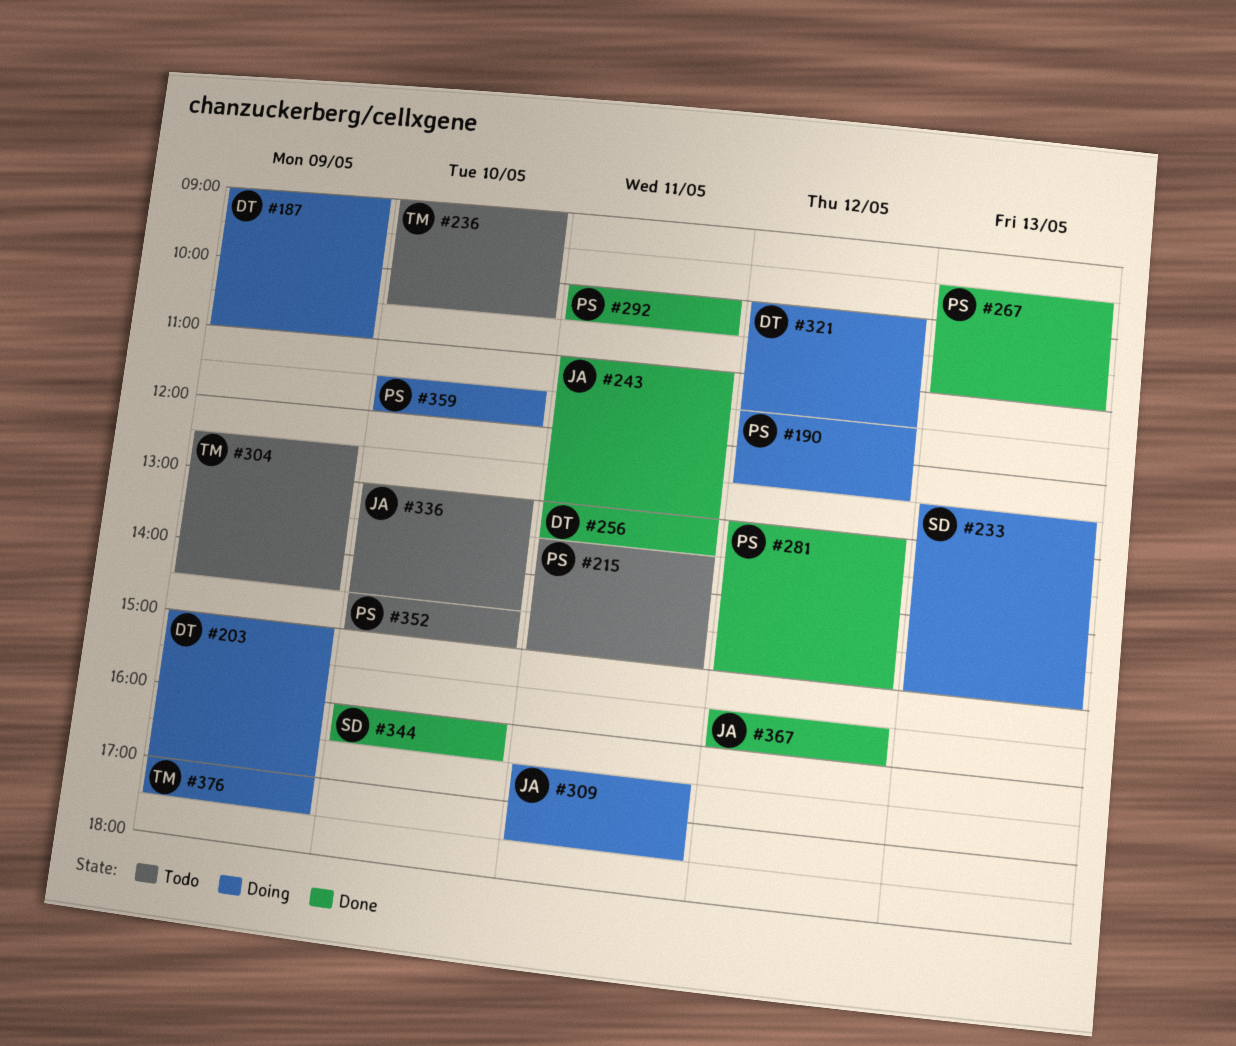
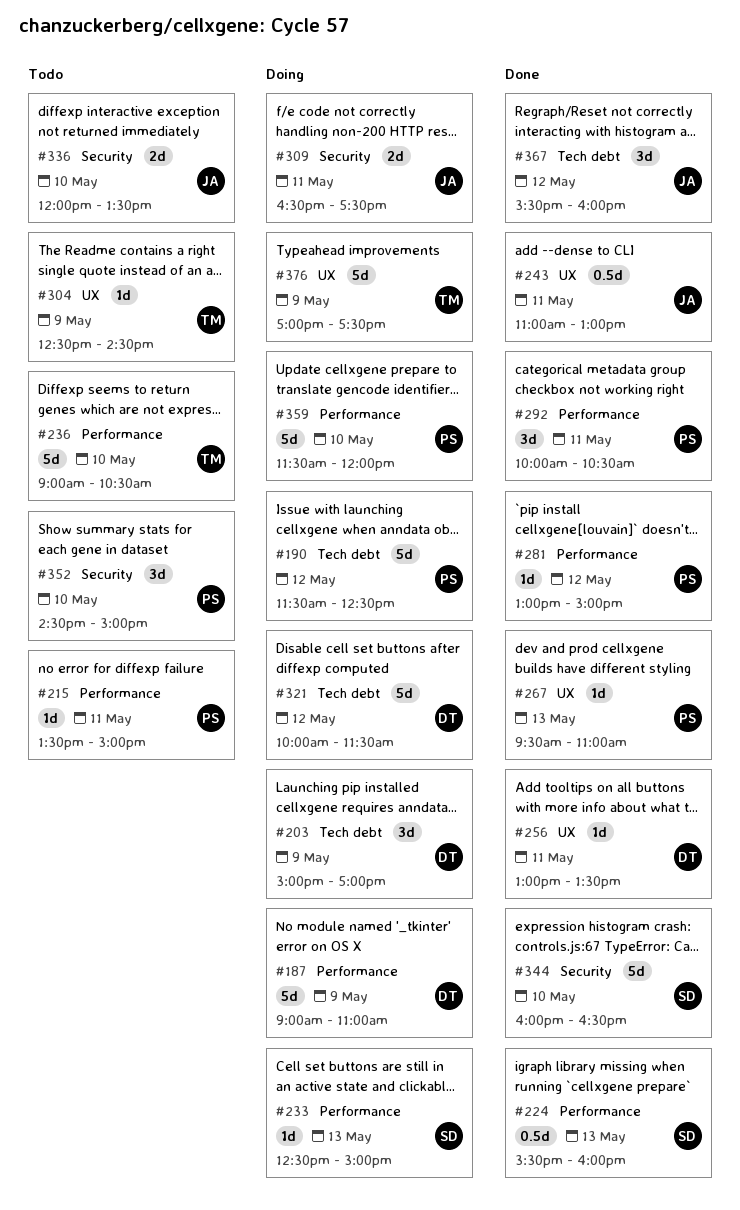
#224: none -> present
#336, begins: 13:00 -> 12:00
#336, ends: 14:30 -> 13:30

